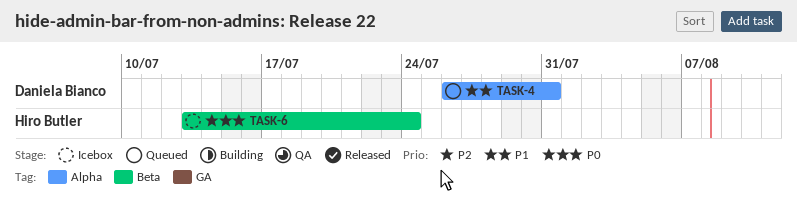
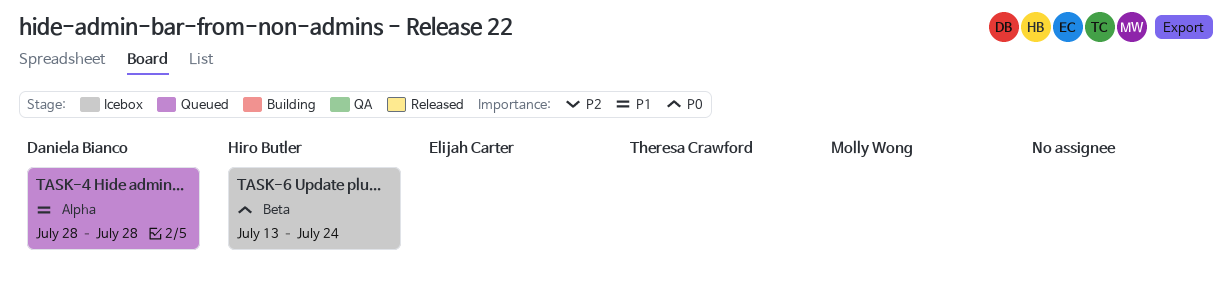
TASK-4, start: Jul 26 -> Jul 28
TASK-4, due: Jul 31 -> Jul 28

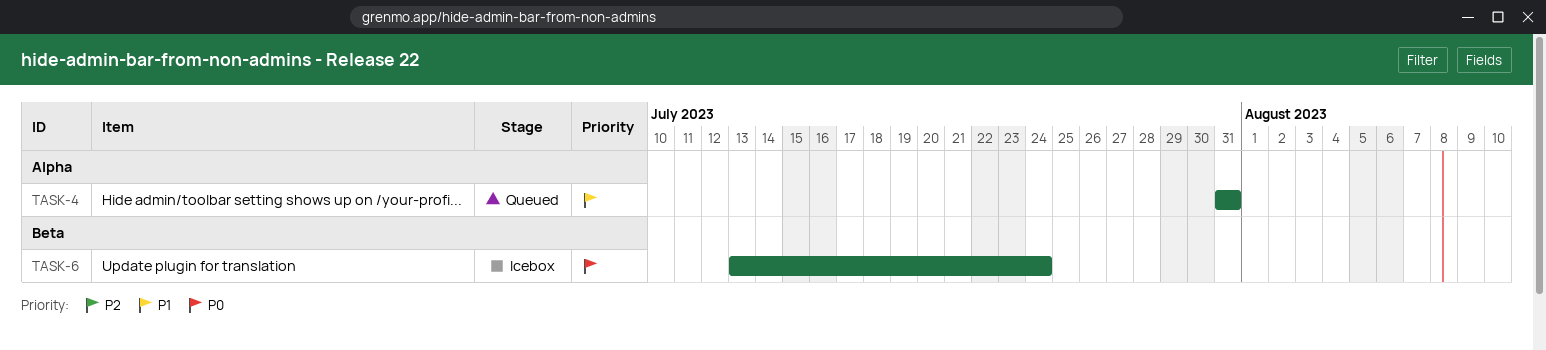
TASK-4, start: Jul 28 -> Jul 31
TASK-4, due: Jul 28 -> Jul 31

